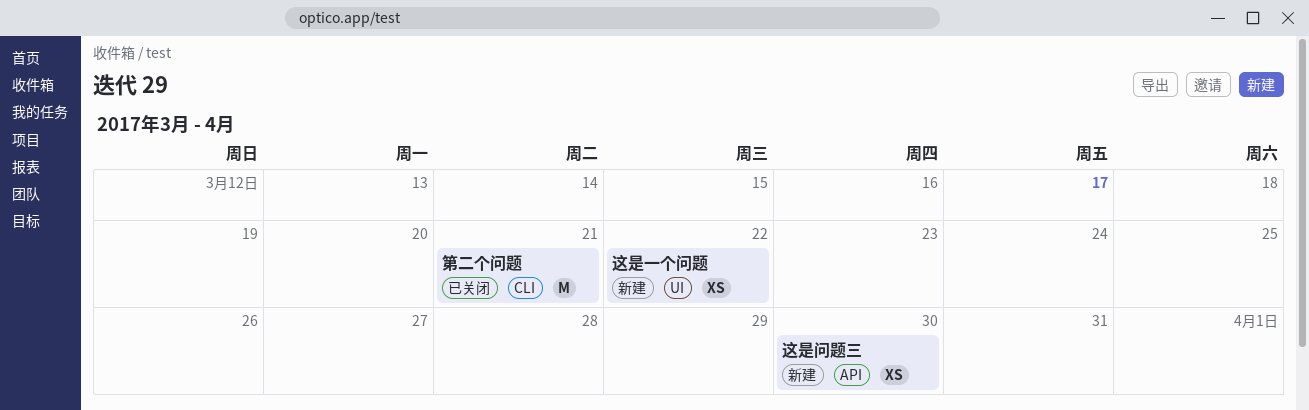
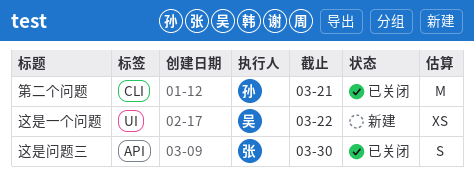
这是问题三, status: 新建 -> 已关闭
这是问题三, estimate: XS -> S

